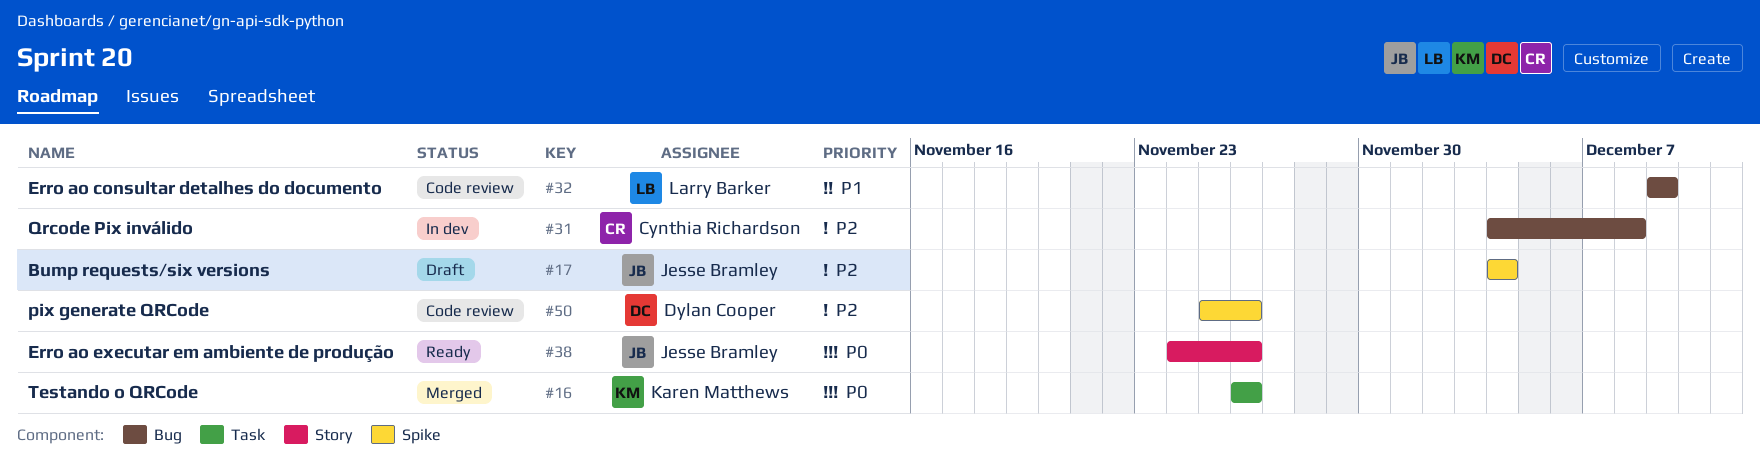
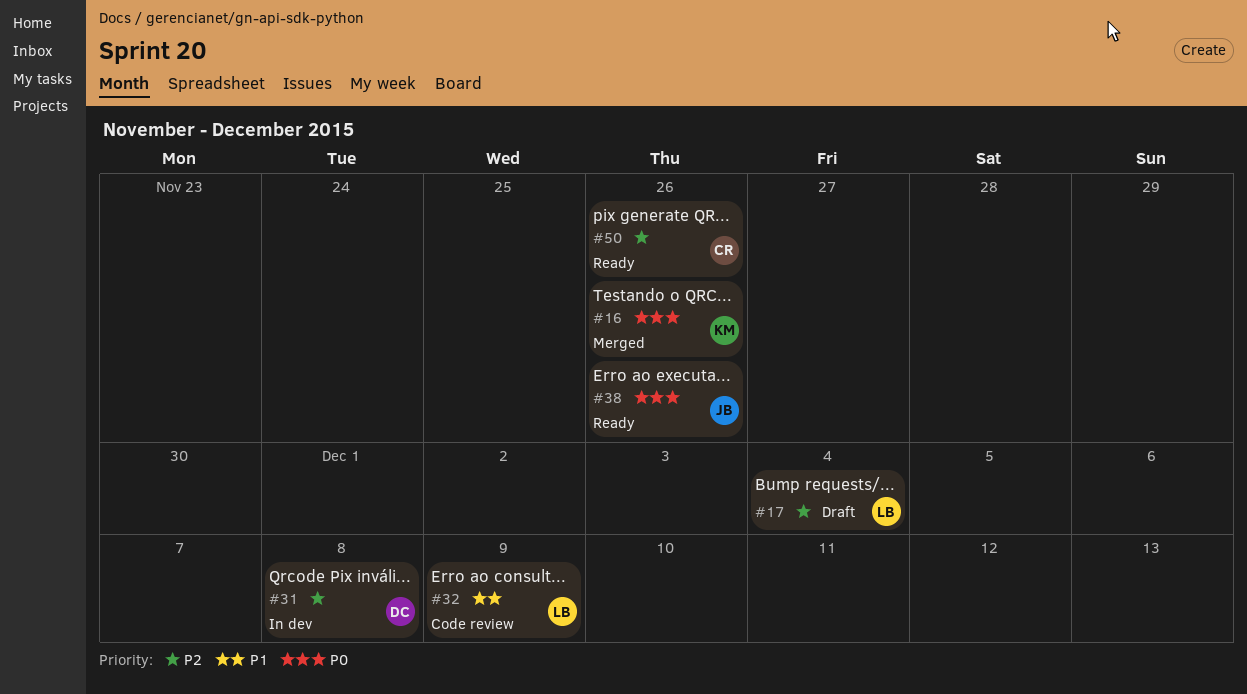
#17, owner: Jesse Bramley -> Larry Barker
#31, owner: Cynthia Richardson -> Dylan Cooper
#50, status: Code review -> Ready
#50, owner: Dylan Cooper -> Cynthia Richardson

